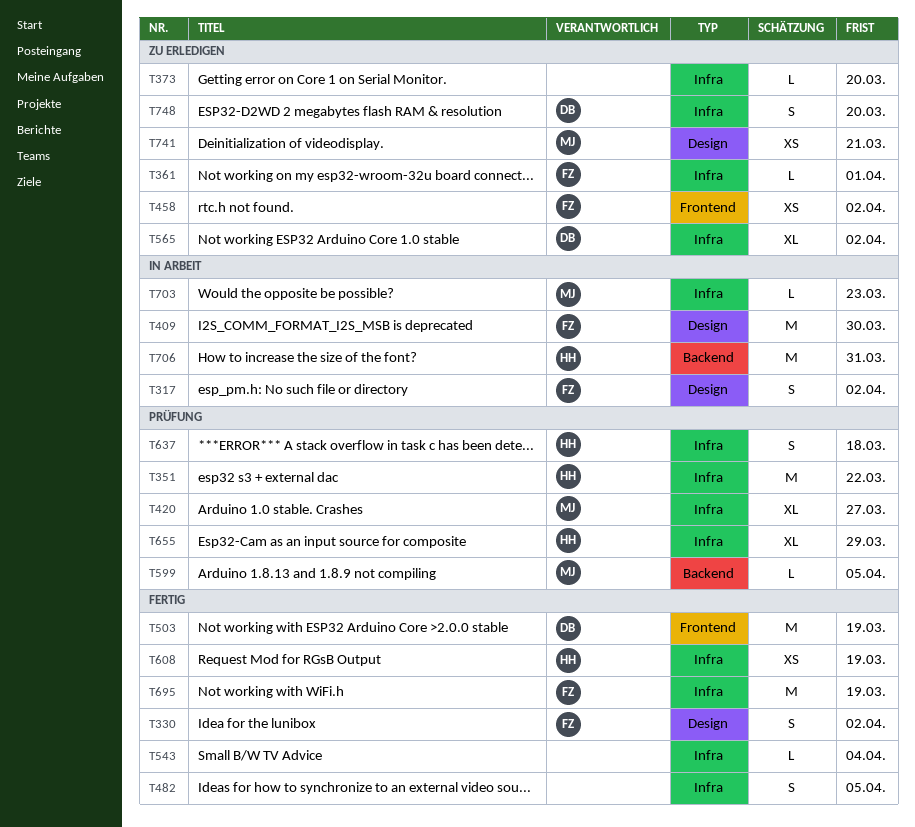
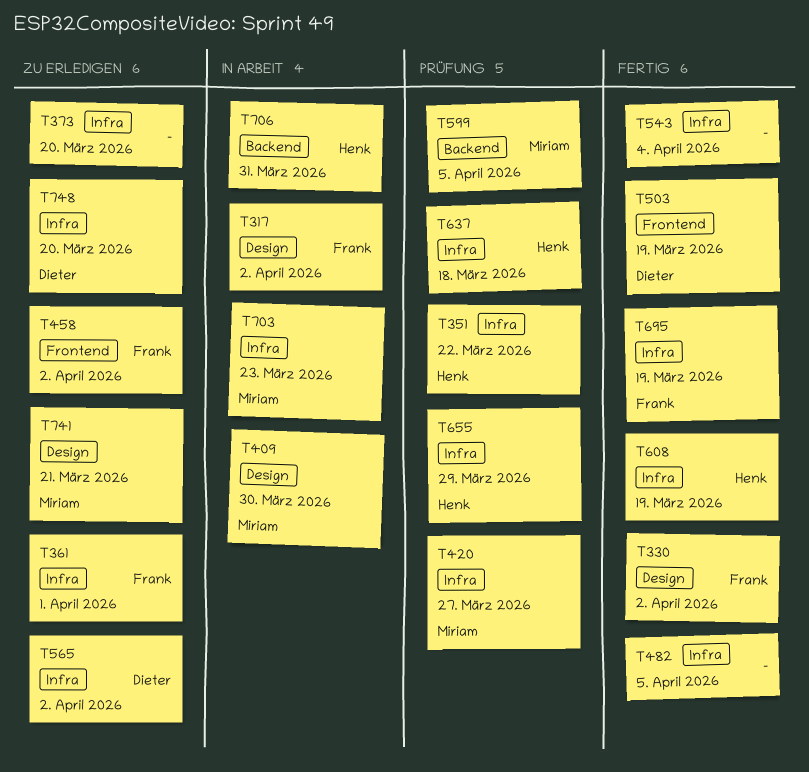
T409, owner: Frank -> Miriam

